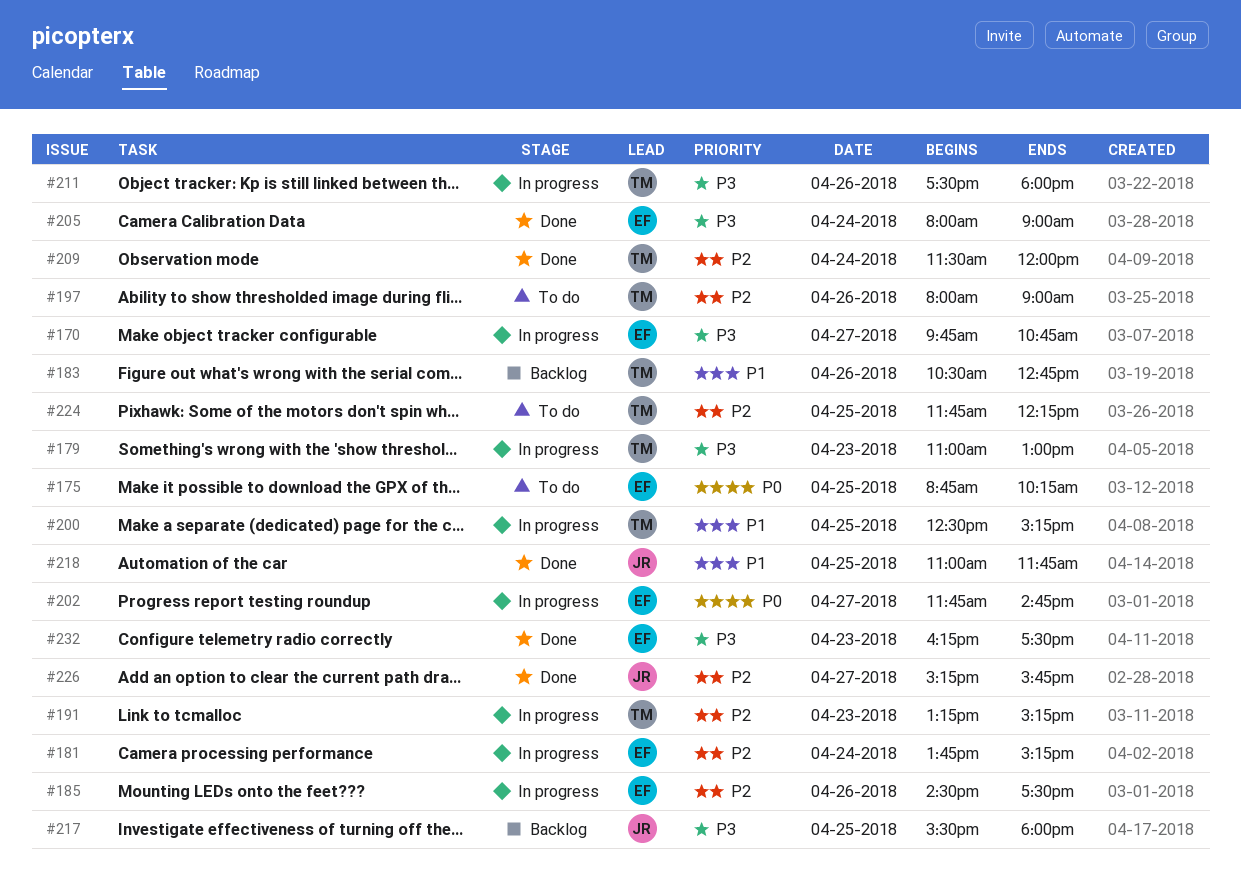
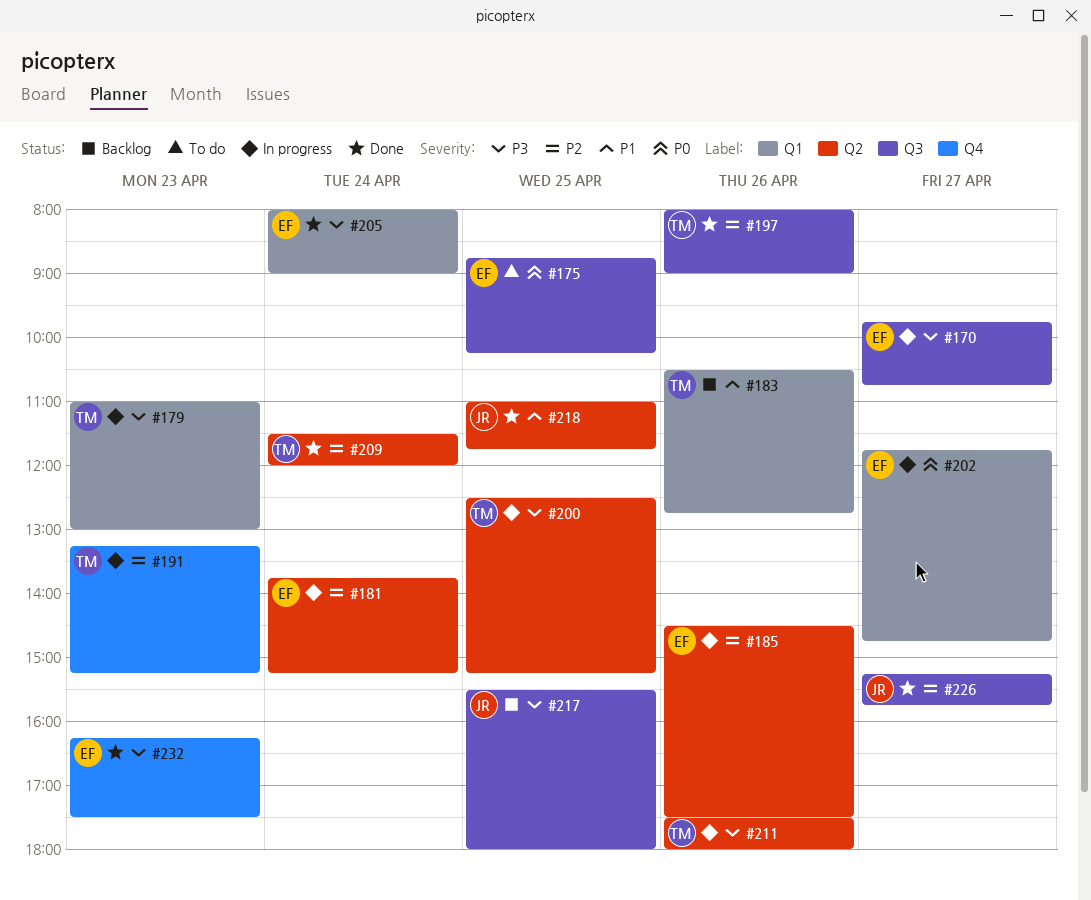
#197, status: To do -> Done
#200, priority: P1 -> P3
#224: present -> none

